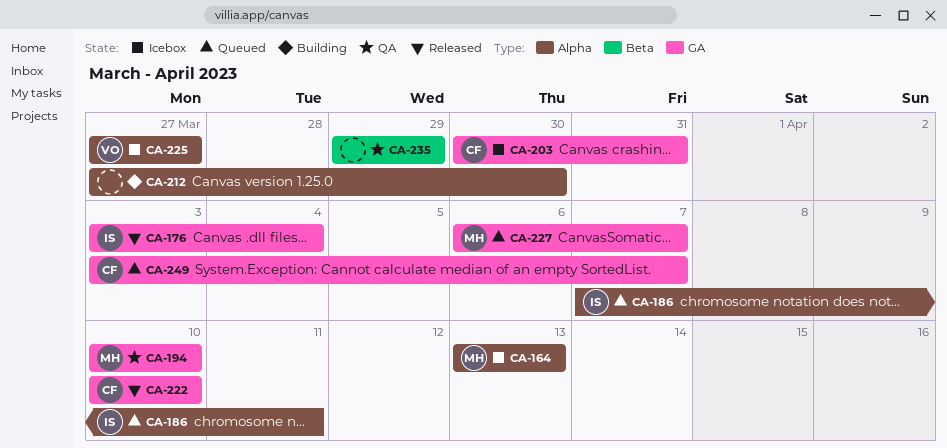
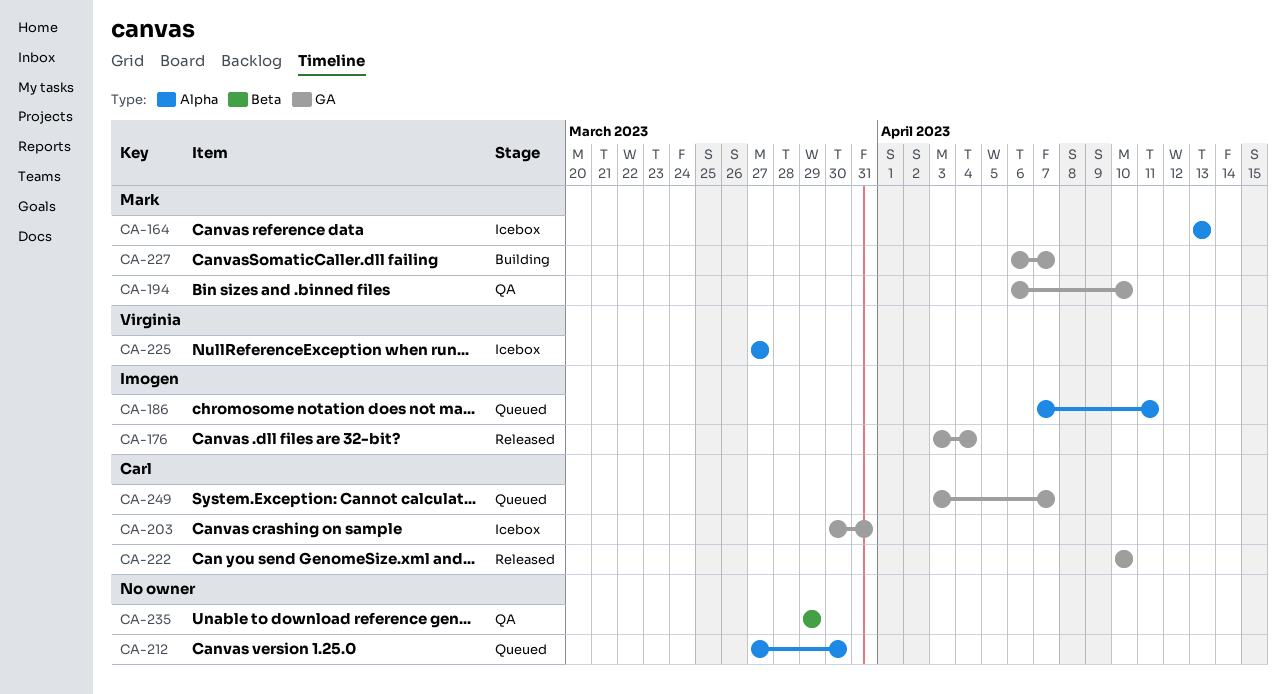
CA-194, start: Apr 10 -> Apr 6
CA-212, status: Building -> Queued
CA-227, status: Queued -> Building

